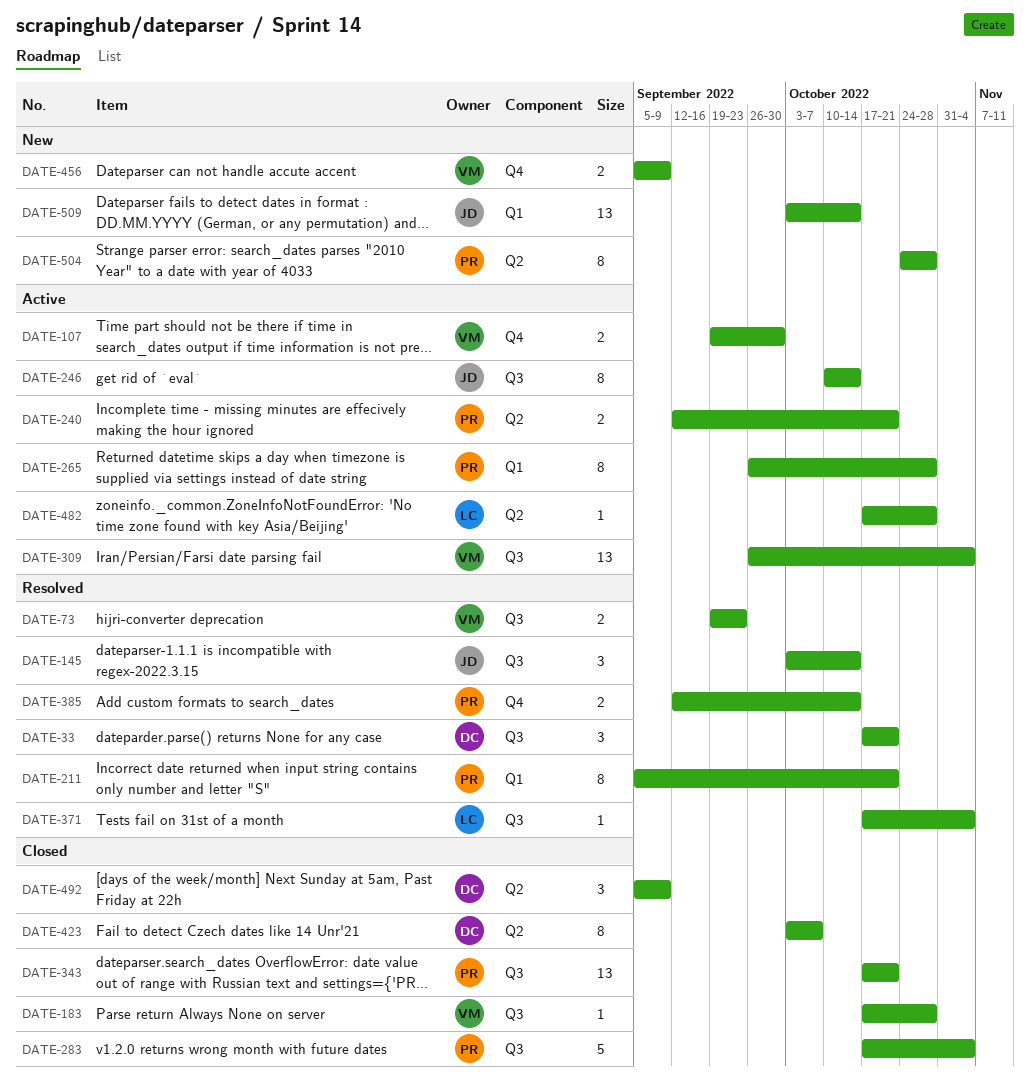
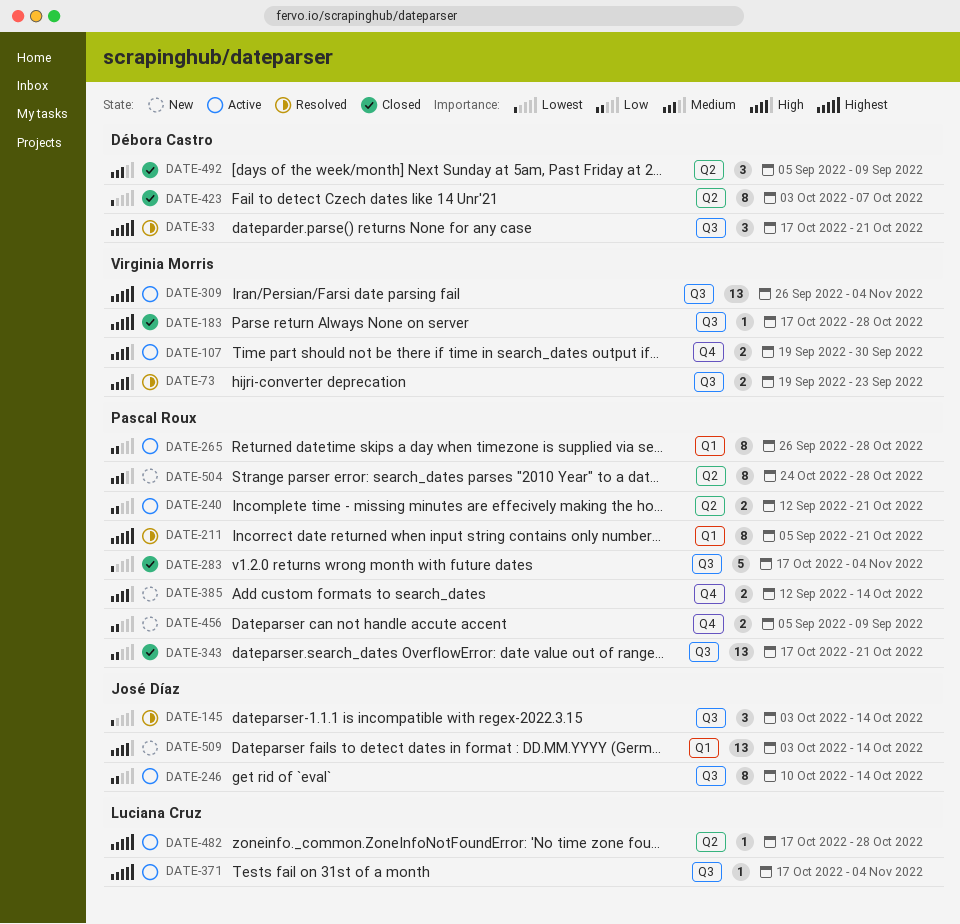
DATE-371, status: Resolved -> Active
DATE-385, status: Resolved -> New
DATE-456, owner: Virginia Morris -> Pascal Roux

